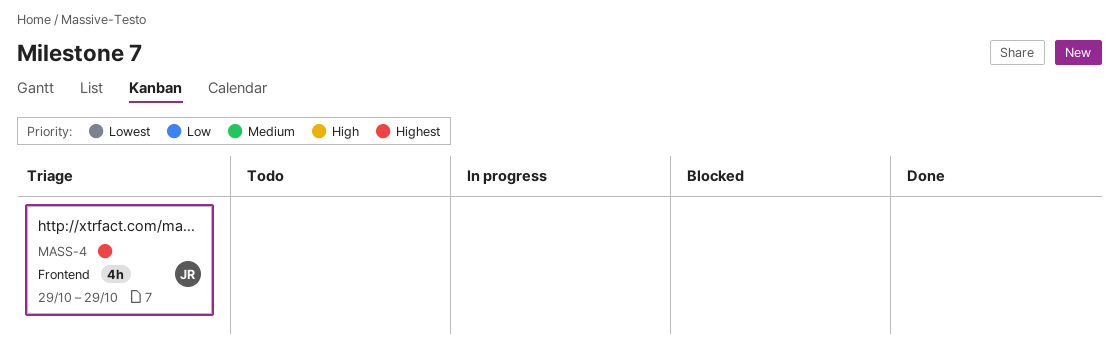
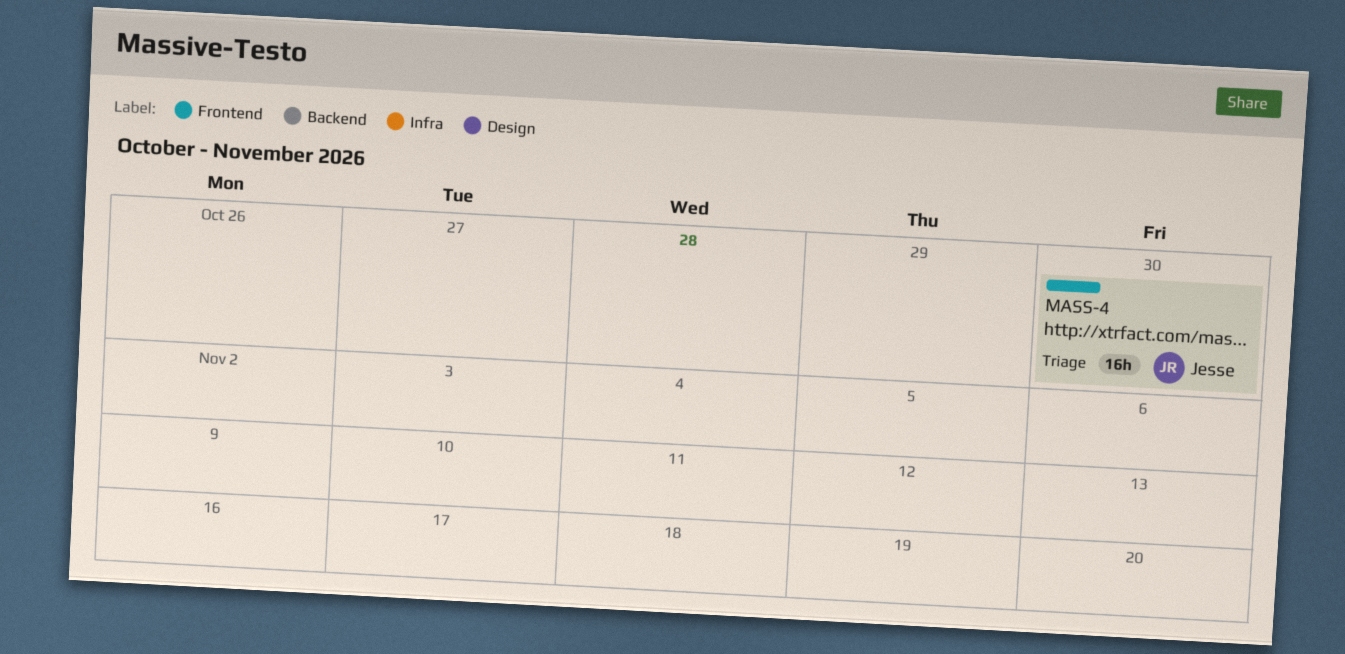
MASS-4, estimate: 4h -> 16h
MASS-4, due: Oct 29 -> Oct 30

